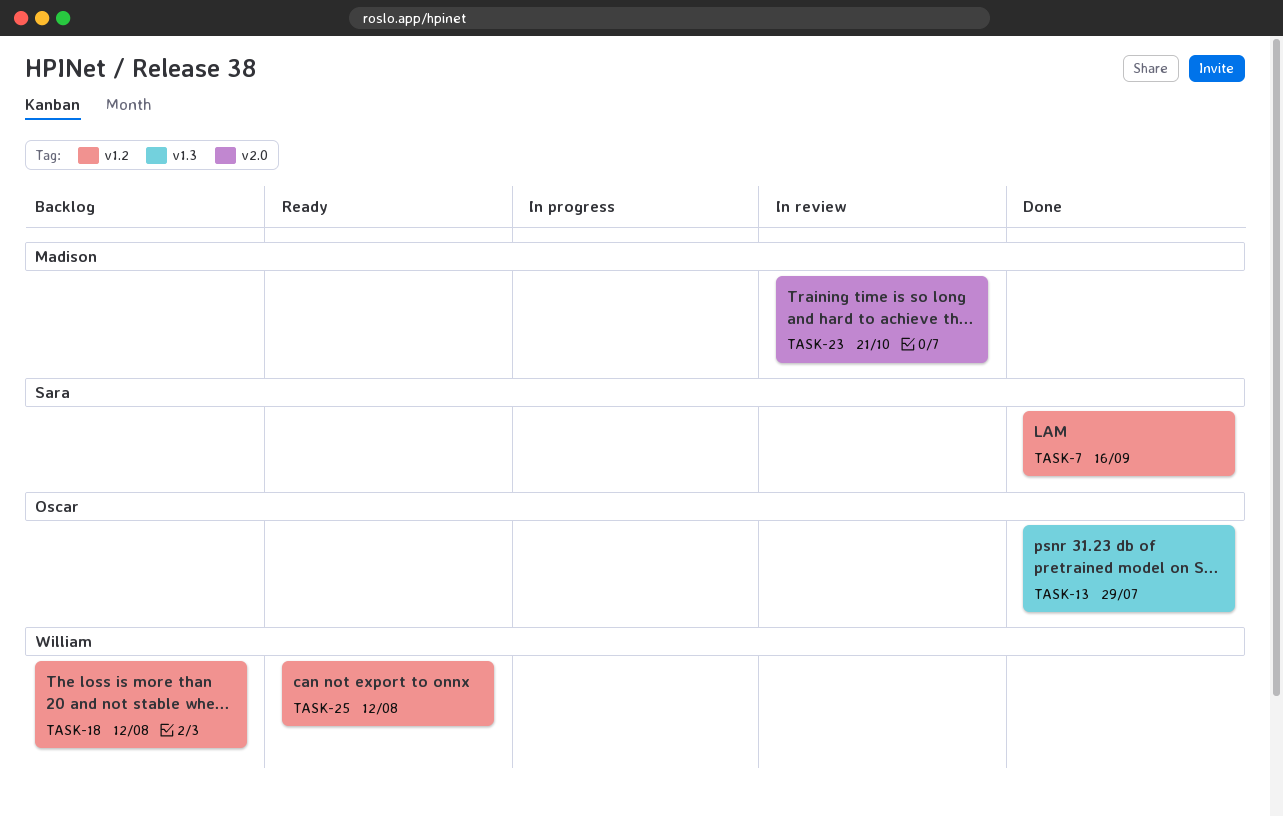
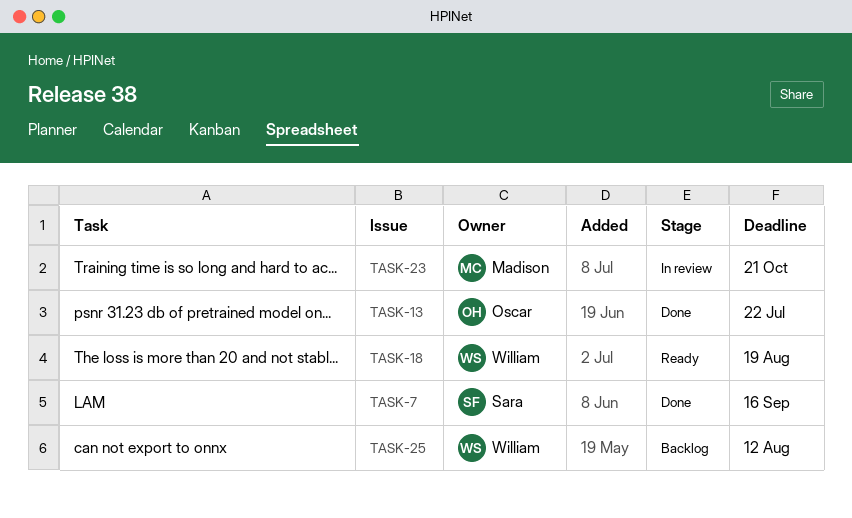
TASK-13, due: Jul 29 -> Jul 22
TASK-18, status: Backlog -> Ready
TASK-18, due: Aug 12 -> Aug 19
TASK-25, status: Ready -> Backlog

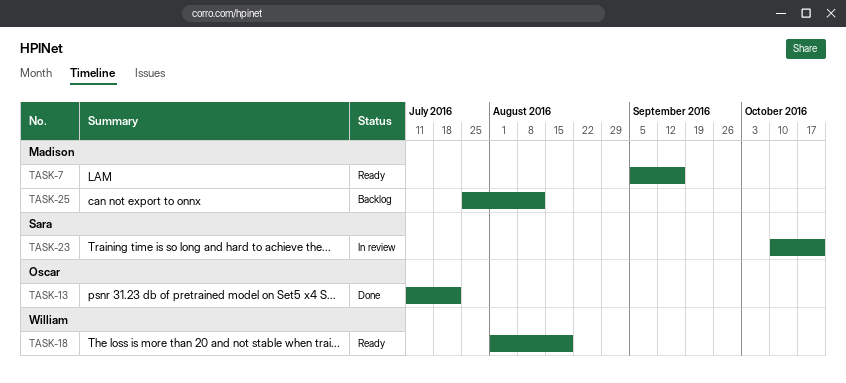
TASK-7, status: Done -> Ready
TASK-7, owner: Sara -> Madison
TASK-23, owner: Madison -> Sara
TASK-25, owner: William -> Madison

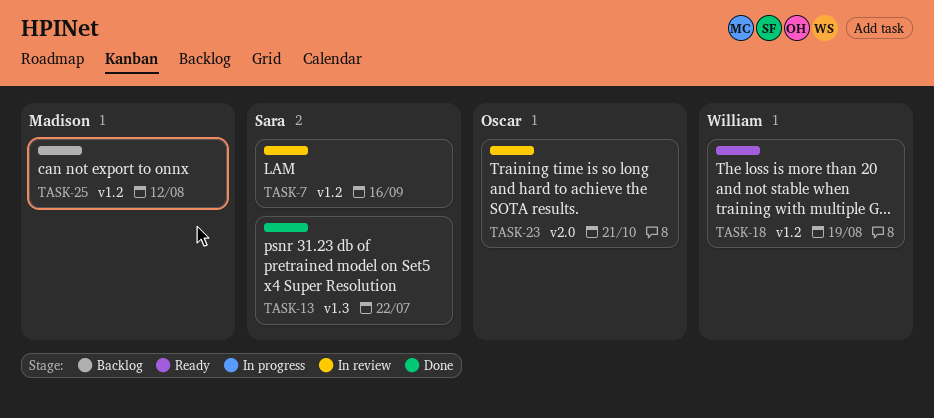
TASK-7, status: Ready -> In review
TASK-7, owner: Madison -> Sara
TASK-13, owner: Oscar -> Sara
TASK-23, owner: Sara -> Oscar

